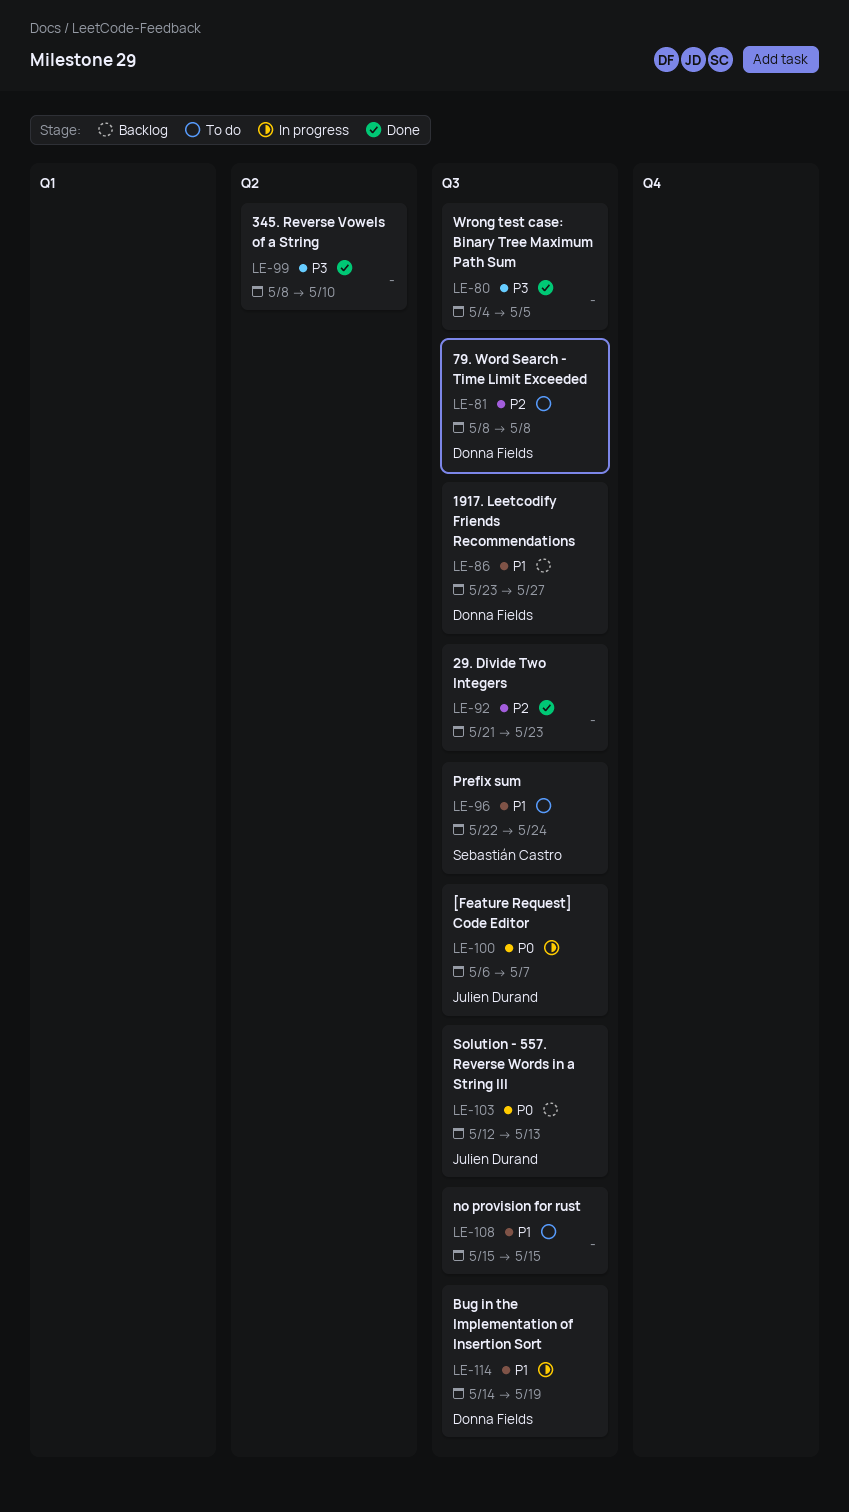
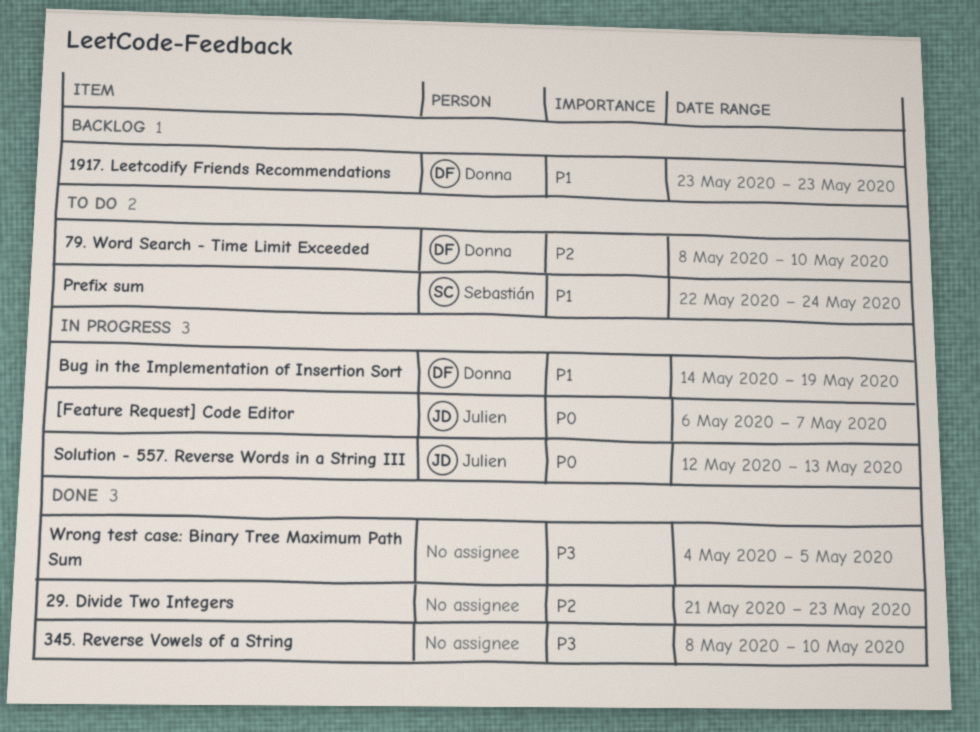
1917. Leetcodify Friends Recommendations, due: May 27 -> May 23
79. Word Search - Time Limit Exceeded, due: May 8 -> May 10
no provision for rust: present -> none
Solution - 557. Reverse Words in a String III, status: Backlog -> In progress

